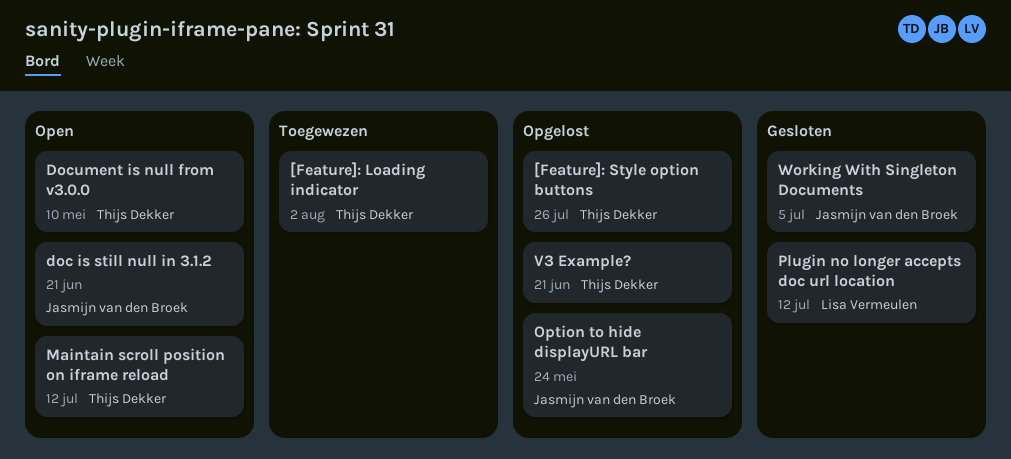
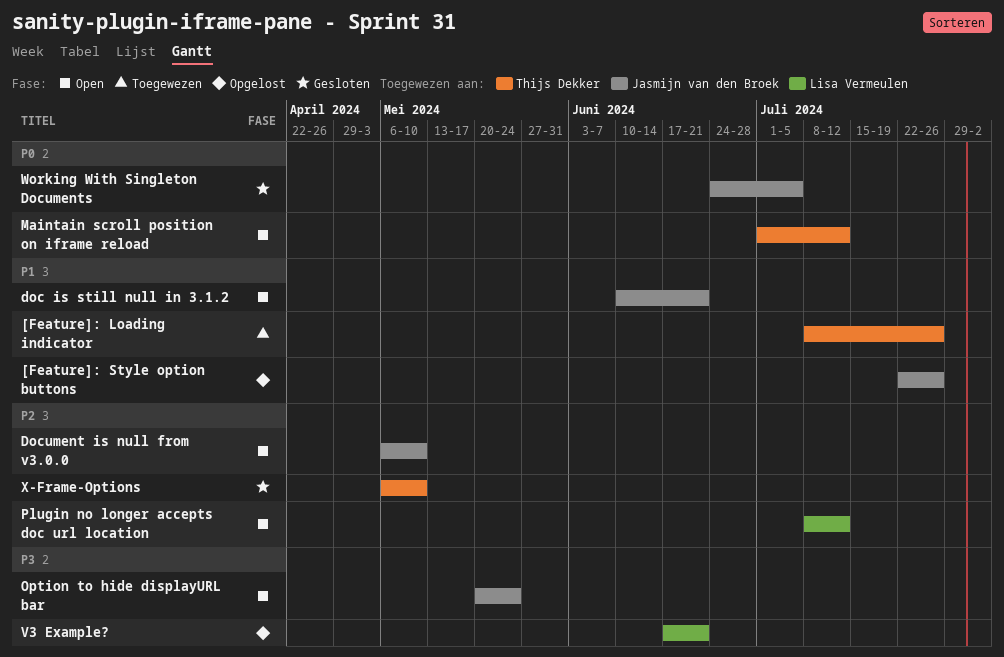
[Feature]: Loading indicator, due: Aug 2 -> Jul 26
[Feature]: Style option buttons, owner: Thijs Dekker -> Jasmijn van den Broek
Document is null from v3.0.0, owner: Thijs Dekker -> Jasmijn van den Broek
Option to hide displayURL bar, status: Opgelost -> Open
Plugin no longer accepts doc url location, status: Gesloten -> Open
V3 Example?, owner: Thijs Dekker -> Lisa Vermeulen
X-Frame-Options: none -> present

